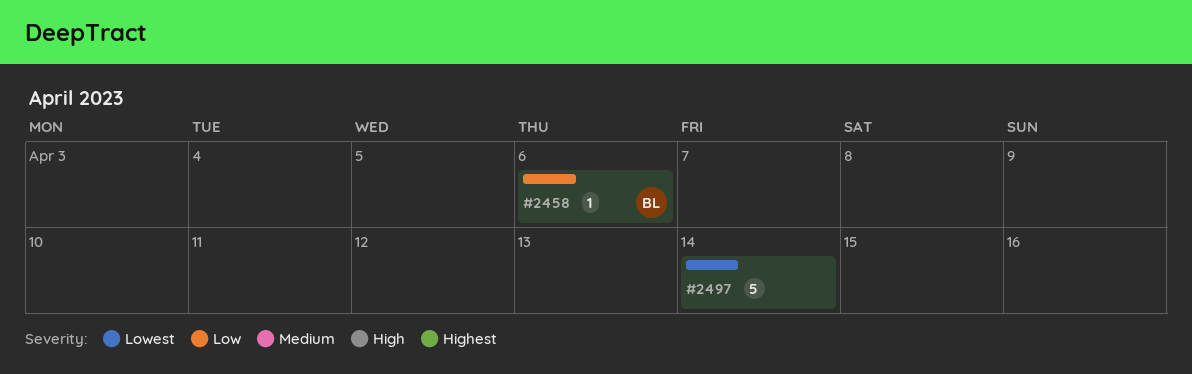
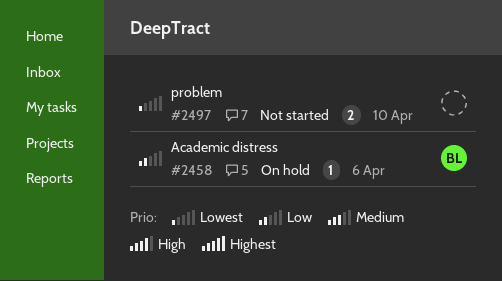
#2497, estimate: 5 -> 2
#2497, due: Apr 14 -> Apr 10

